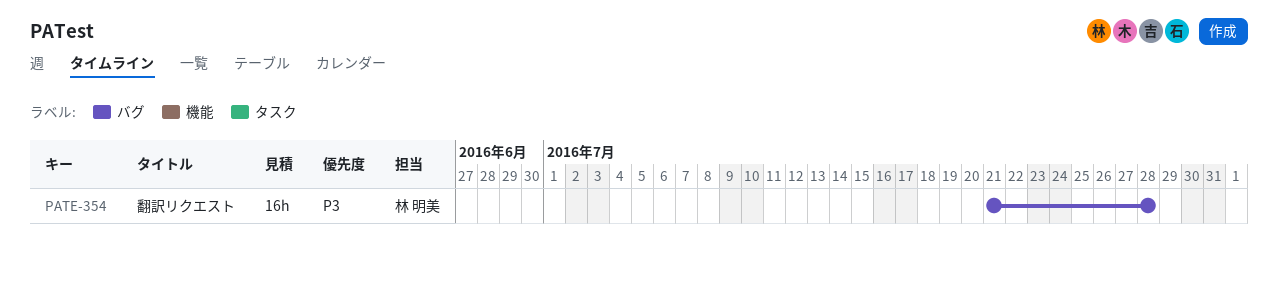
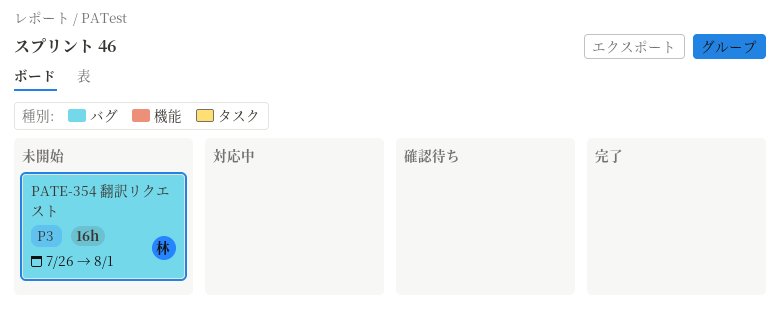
PATE-354, start: Jul 21 -> Jul 26
PATE-354, due: Jul 28 -> Aug 1

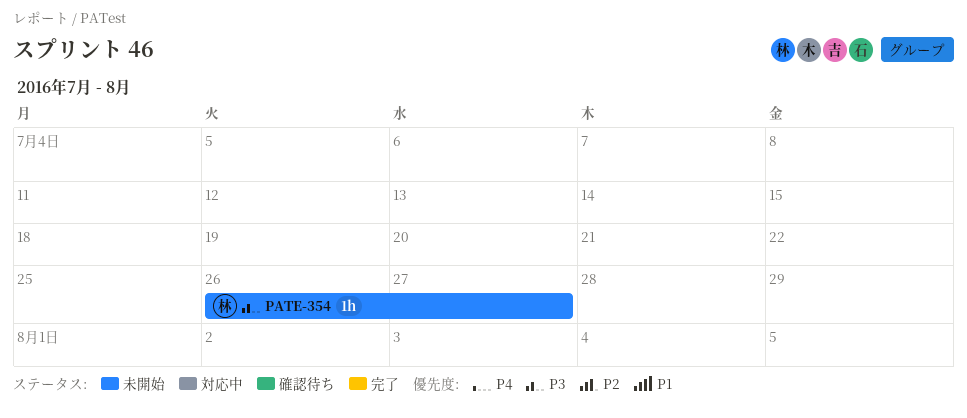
PATE-354, estimate: 16h -> 1h
PATE-354, due: Aug 1 -> Jul 27

